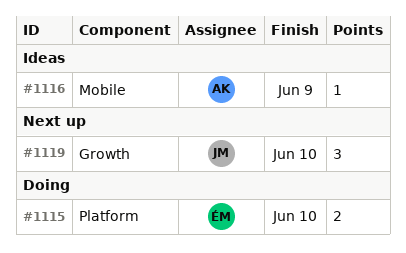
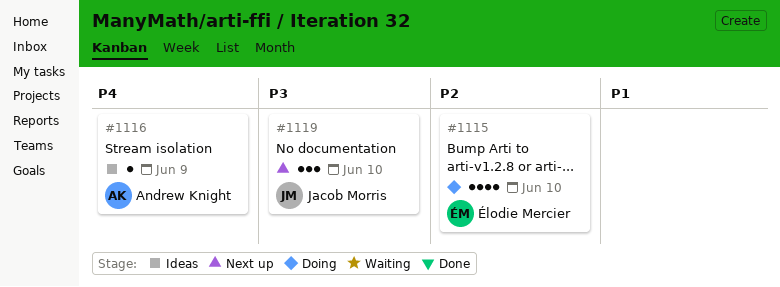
#1115, estimate: 2 -> 4

